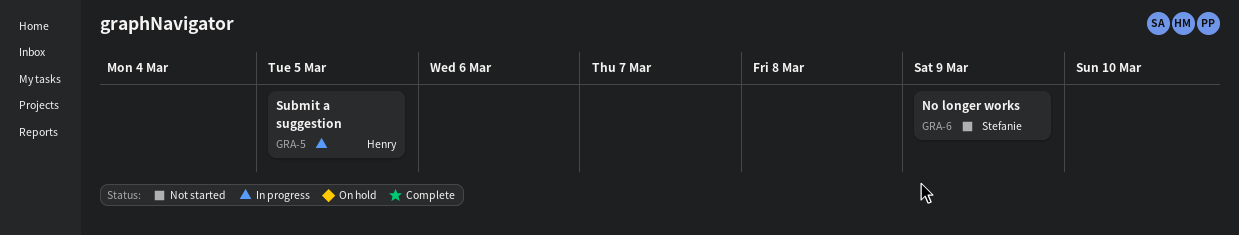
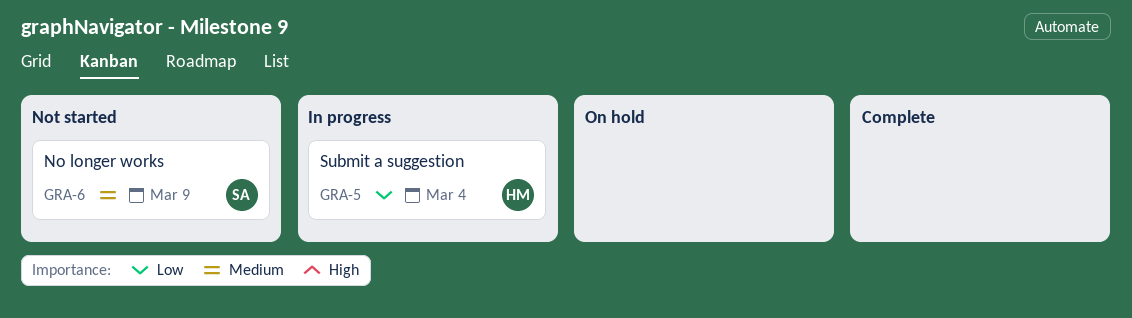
GRA-5, due: Mar 5 -> Mar 4

